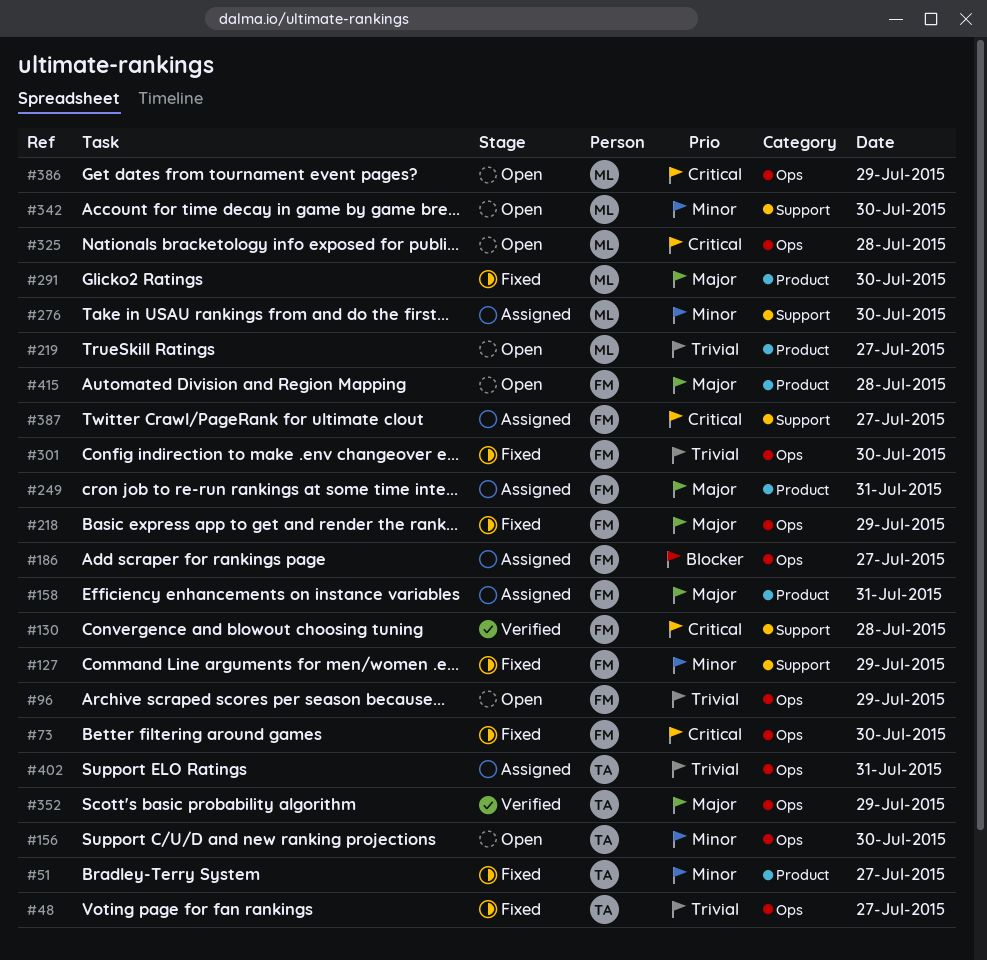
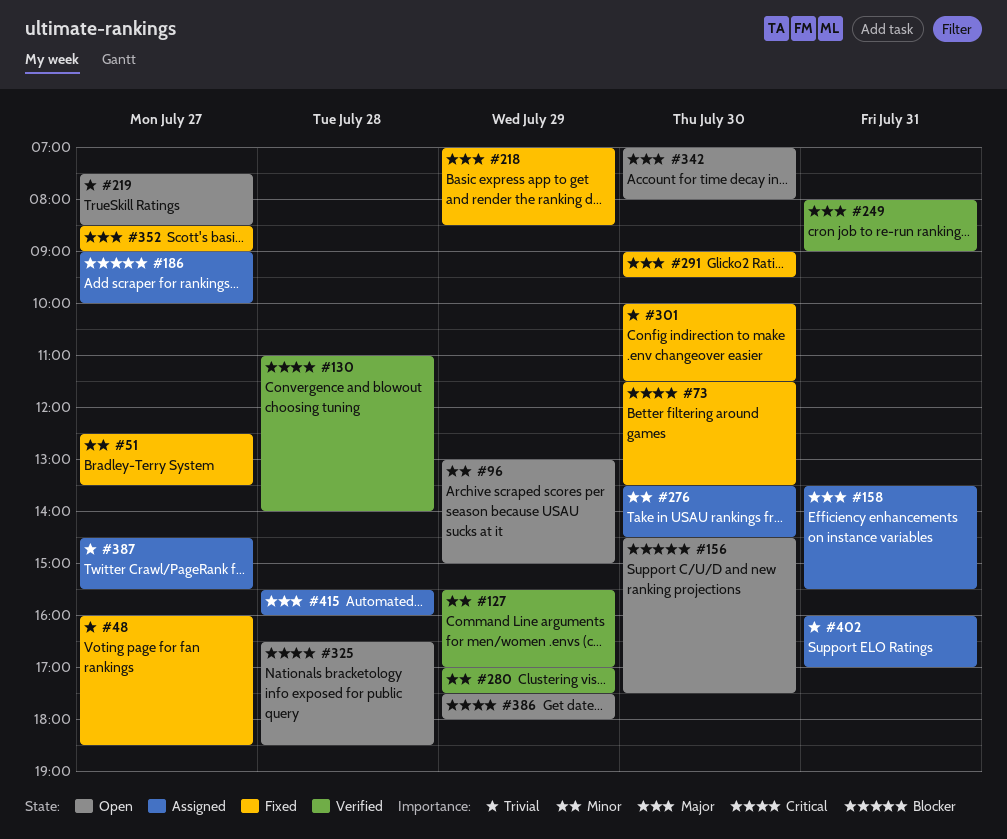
#96, priority: Trivial -> Minor
#127, status: Fixed -> Verified
#156, priority: Minor -> Blocker
#249, status: Assigned -> Verified
#280: none -> present
#342, priority: Minor -> Major
#352, status: Verified -> Fixed
#352, day: Jul 29 -> Jul 27
#387, priority: Critical -> Trivial
#415, status: Open -> Assigned

